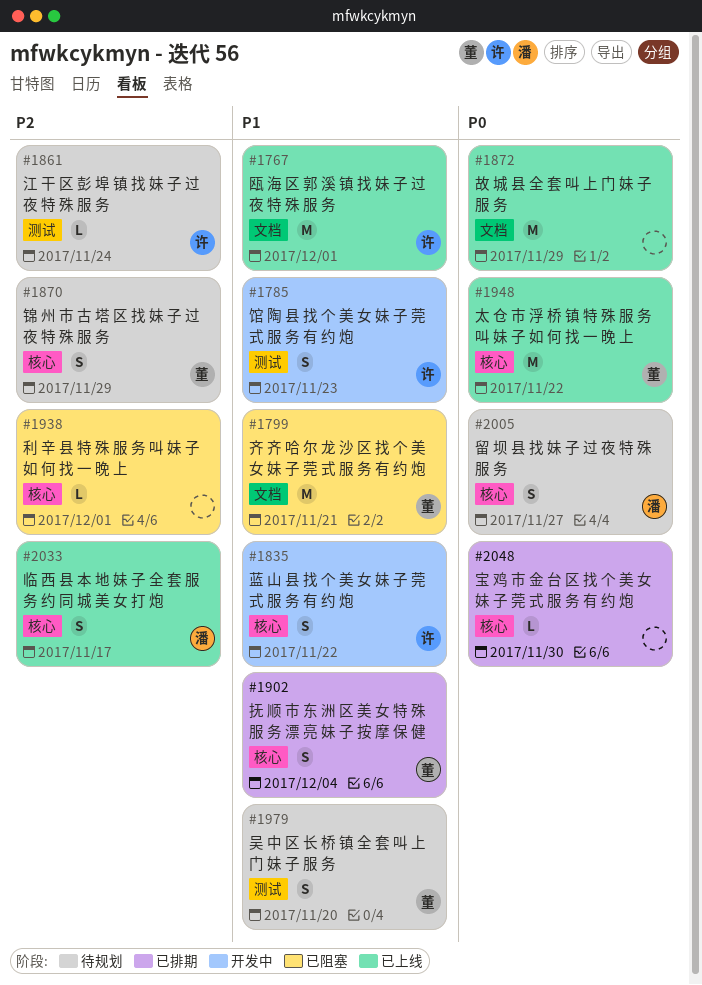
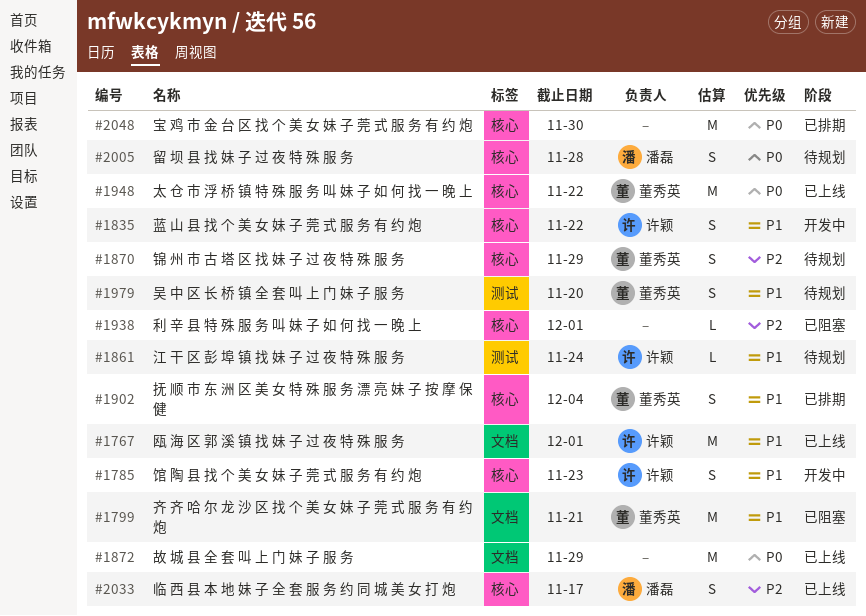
#1785, label: 测试 -> 核心
#1861, priority: P2 -> P1
#2005, due: Nov 27 -> Nov 28
#2048, estimate: L -> M

